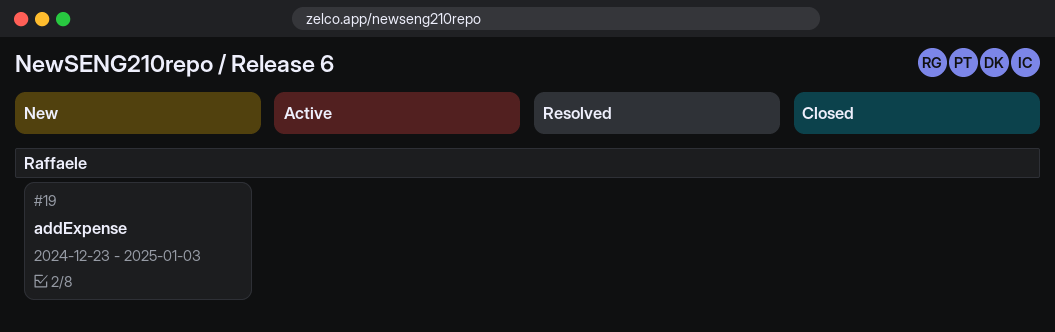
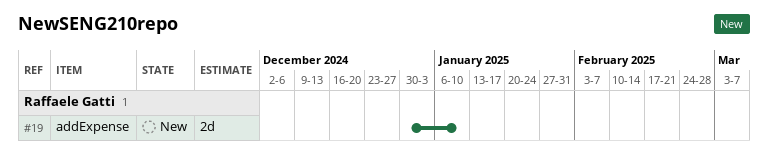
#19, start: Dec 23 -> Dec 30
#19, due: Jan 3 -> Jan 10

